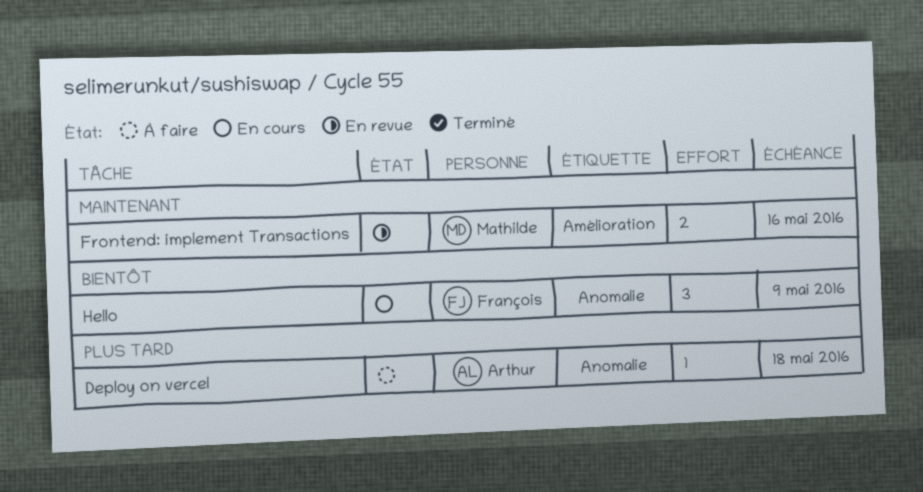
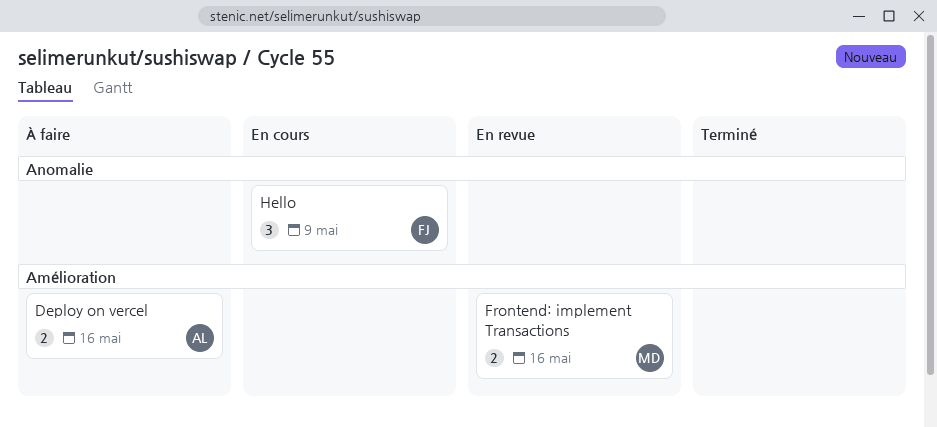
Deploy on vercel, label: Anomalie -> Amélioration
Deploy on vercel, estimate: 1 -> 2
Deploy on vercel, due: May 18 -> May 16

